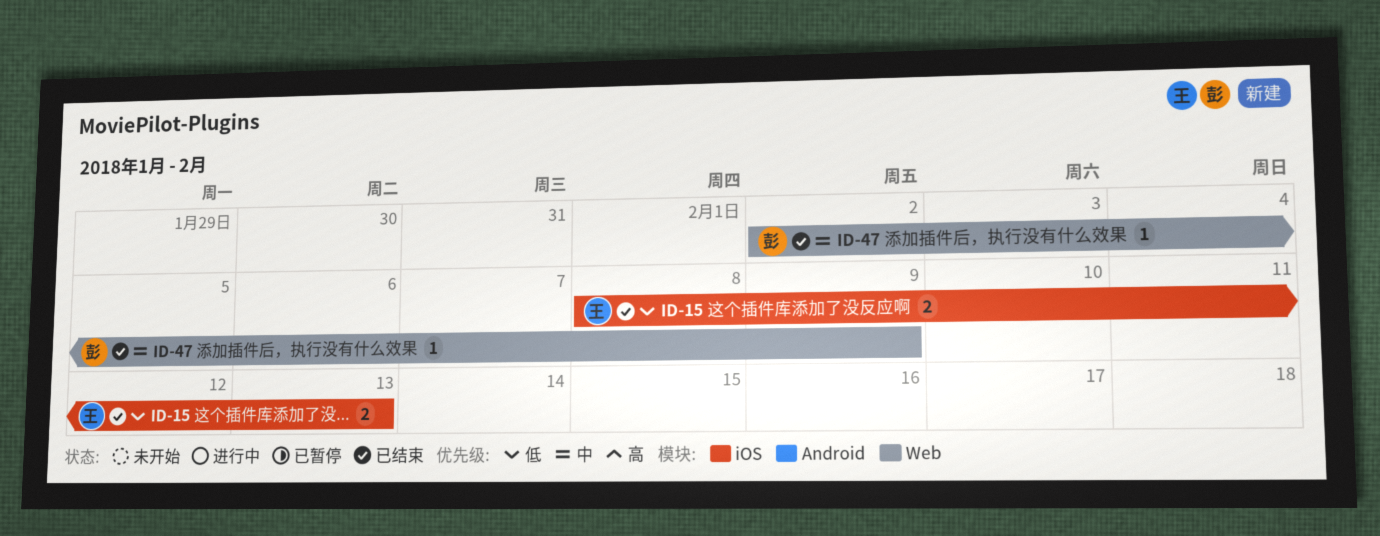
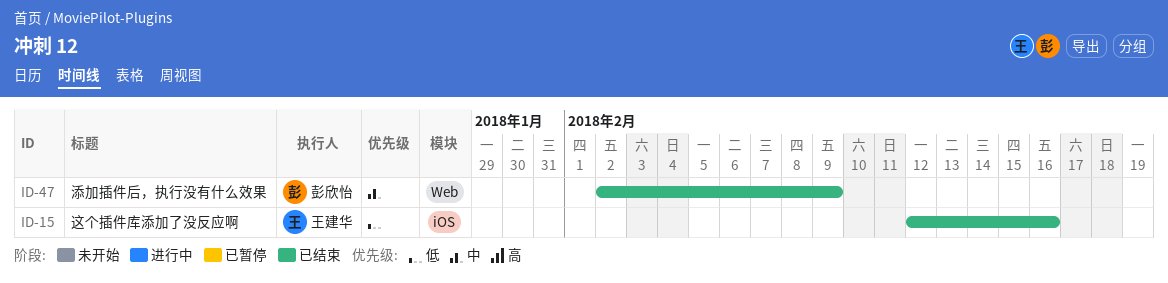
ID-15, start: Feb 8 -> Feb 12
ID-15, due: Feb 13 -> Feb 16

